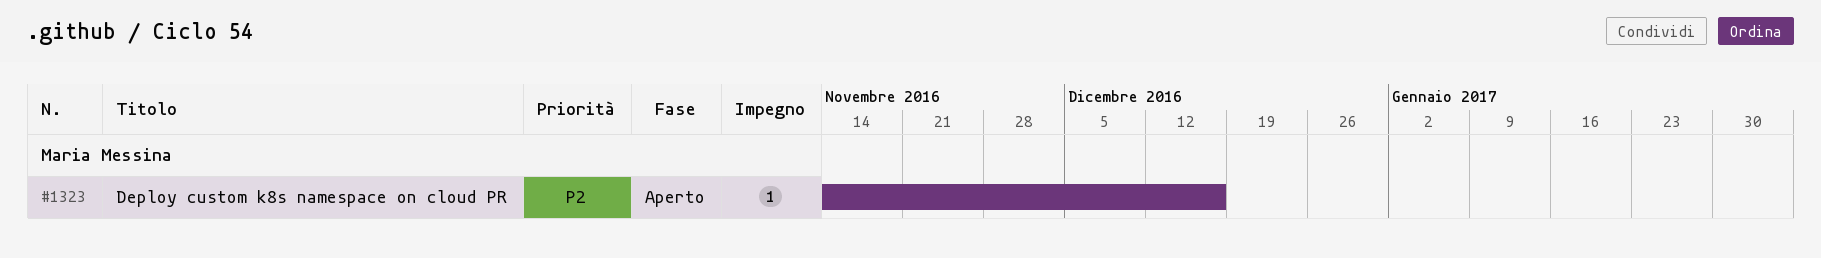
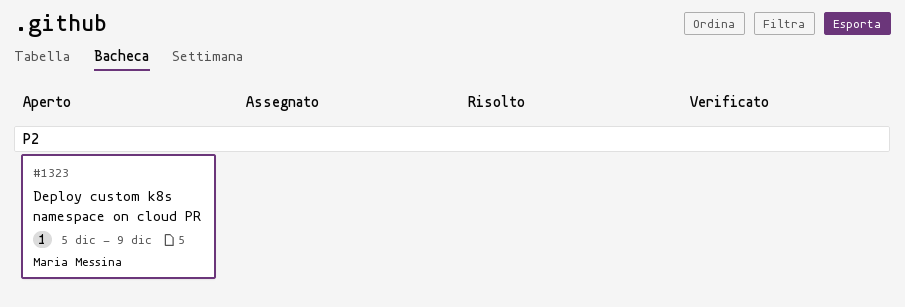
#1323, start: Nov 14 -> Dec 5
#1323, due: Dec 16 -> Dec 9

